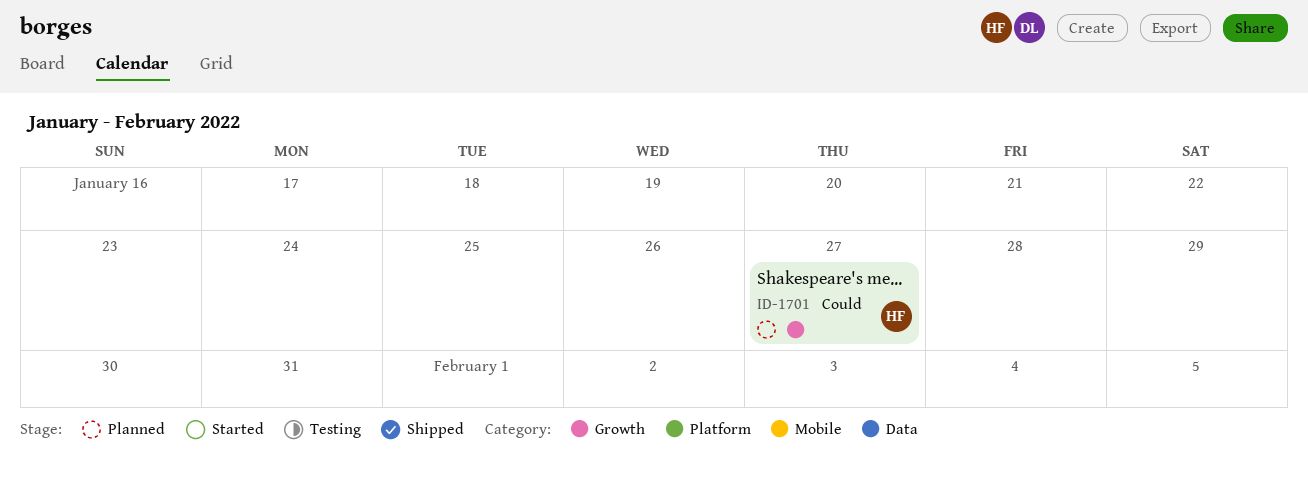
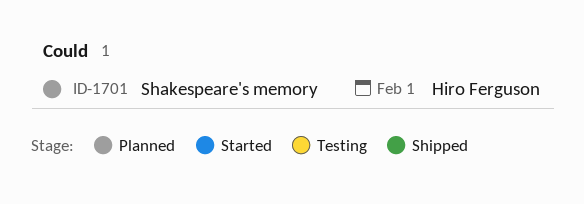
ID-1701, due: Jan 27 -> Feb 1

